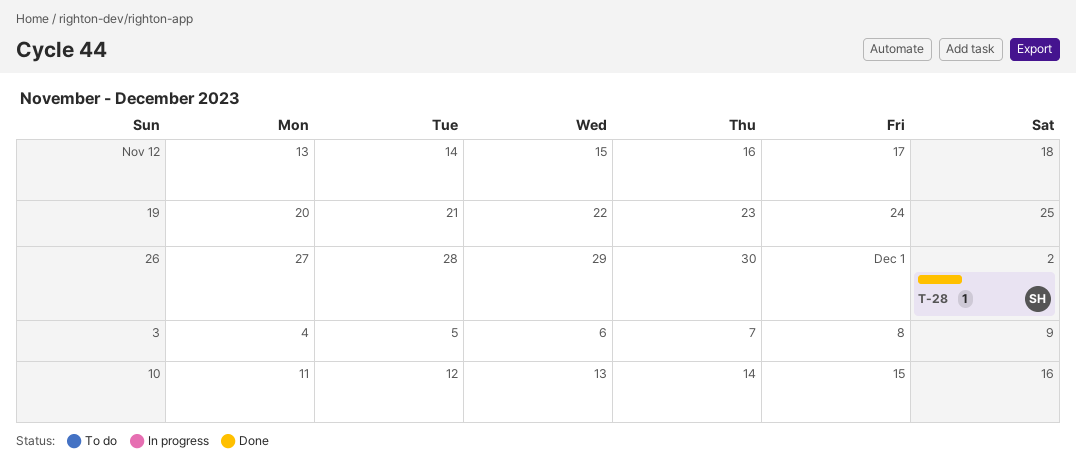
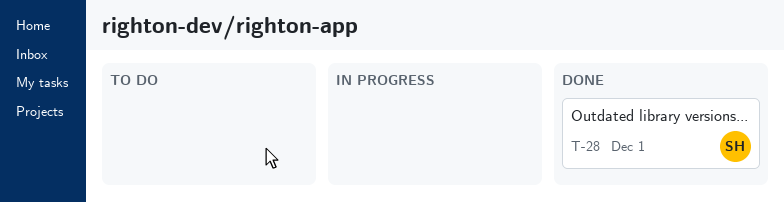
T-28, due: Dec 2 -> Dec 1

